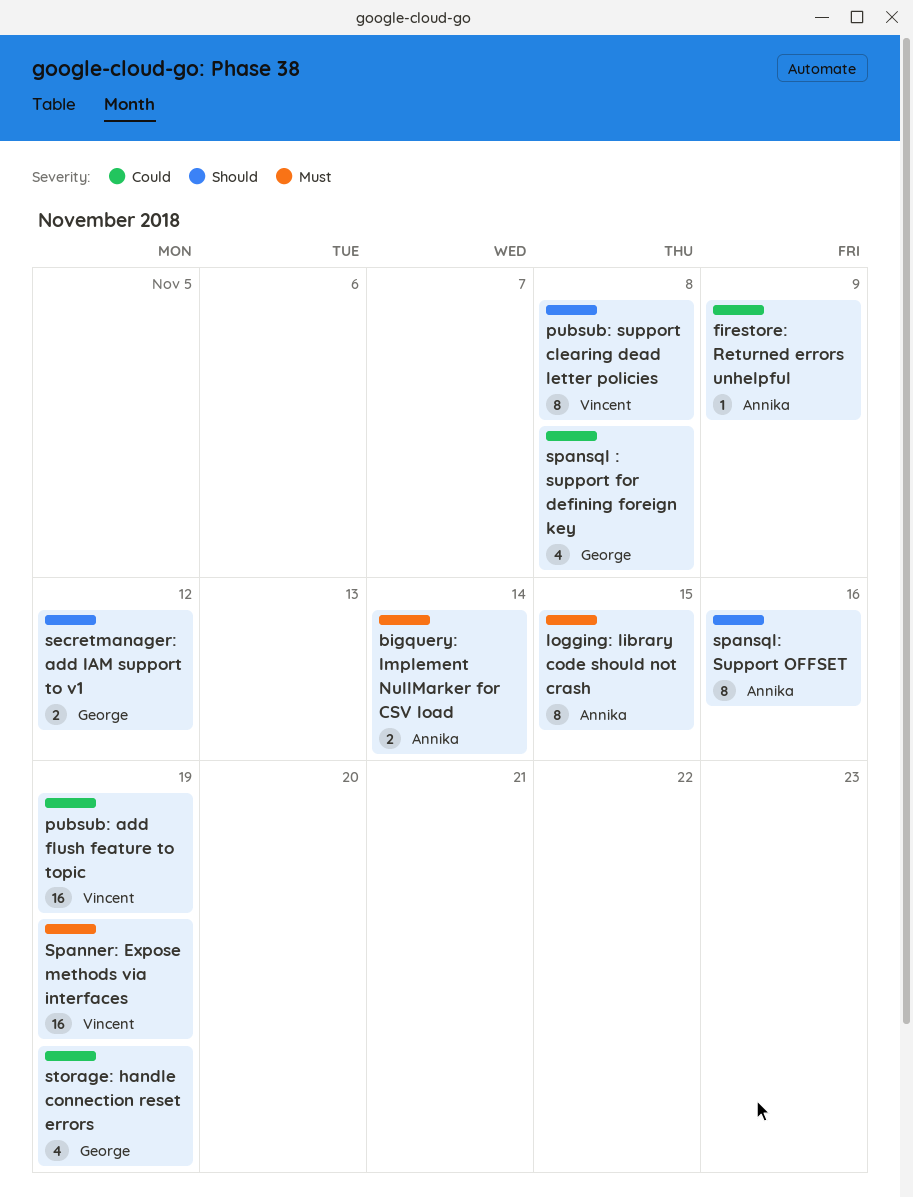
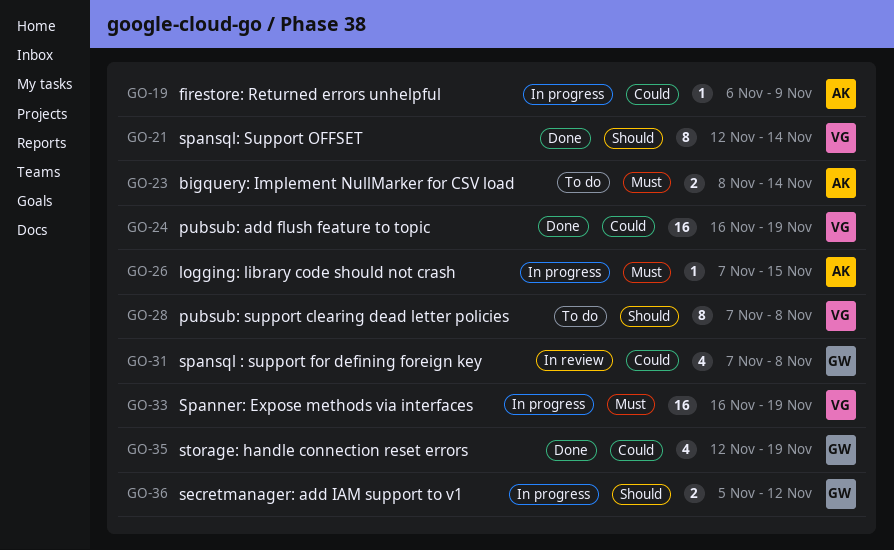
logging: library code should not crash, estimate: 8 -> 1
spansql: Support OFFSET, owner: Annika -> Vincent
spansql: Support OFFSET, due: Nov 16 -> Nov 14

